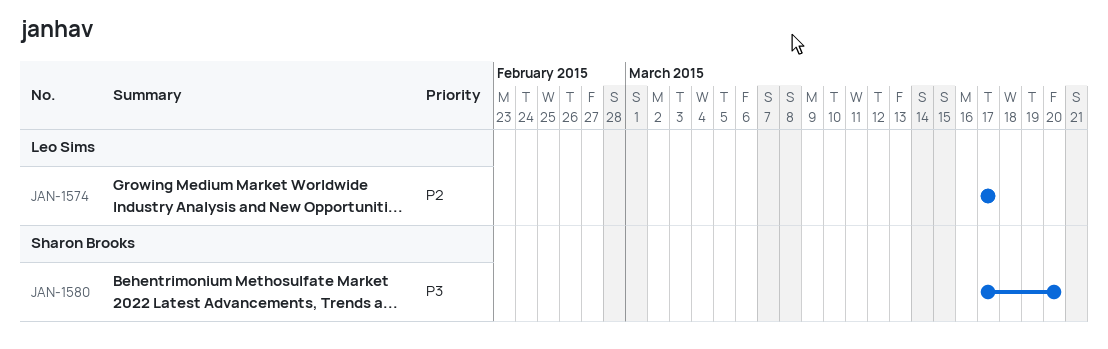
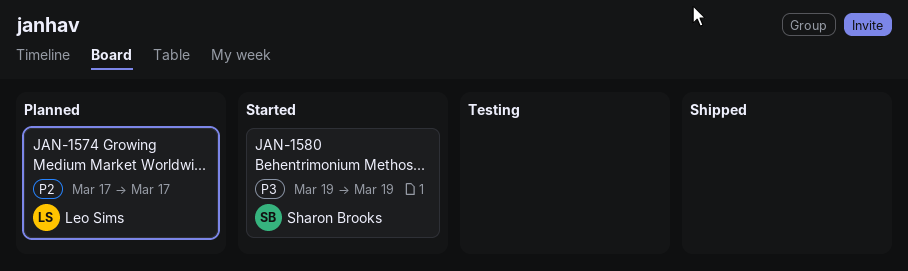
JAN-1580, start: Mar 17 -> Mar 19
JAN-1580, due: Mar 20 -> Mar 19

